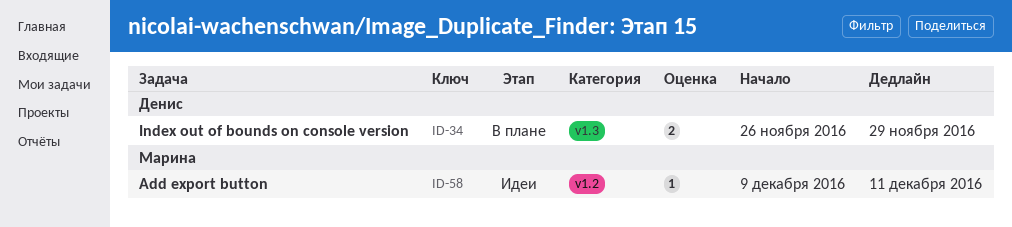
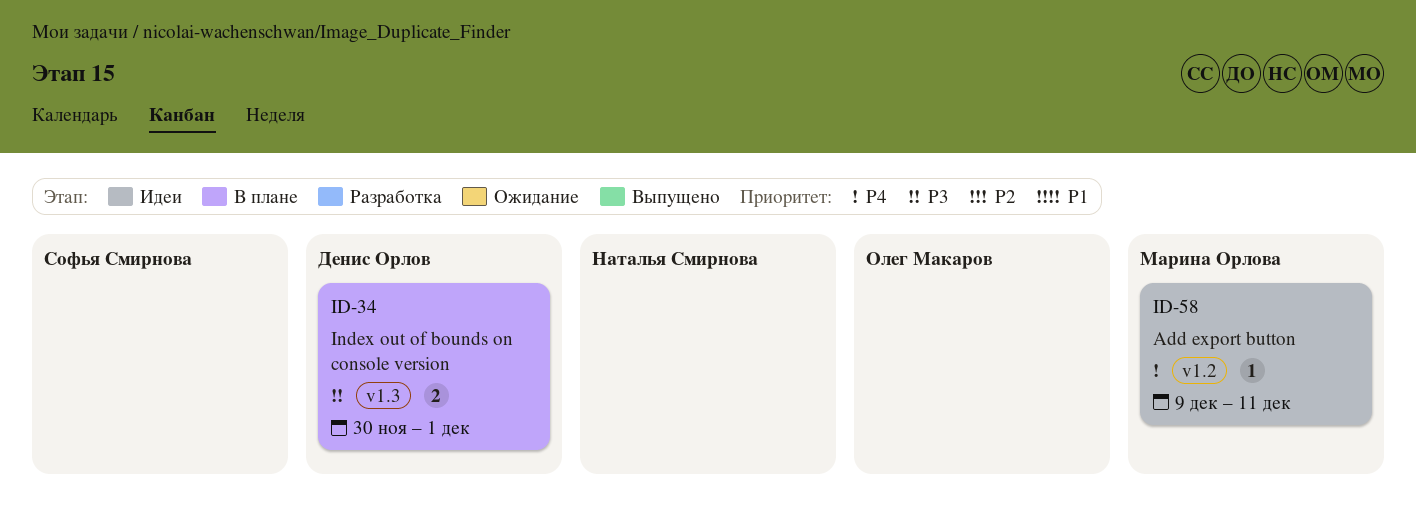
ID-34, start: Nov 26 -> Nov 30
ID-34, due: Nov 29 -> Dec 1

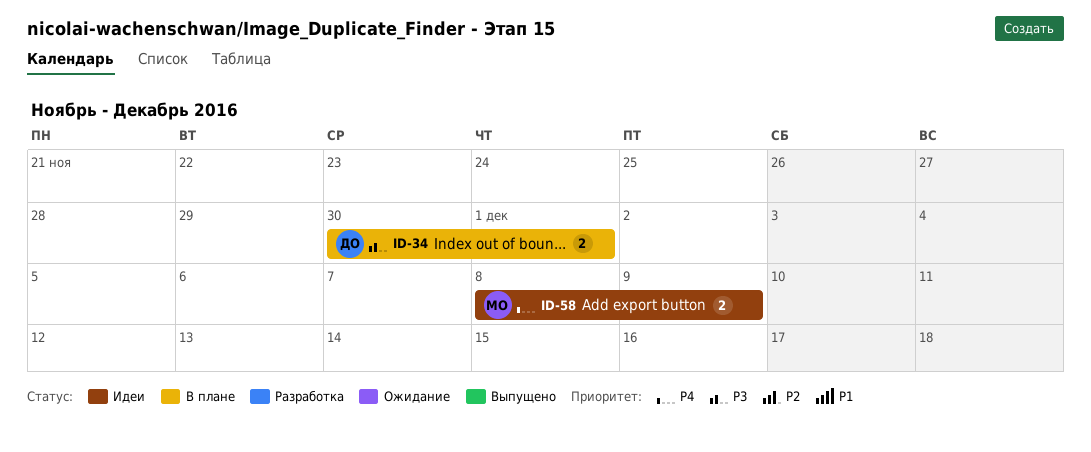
ID-58, estimate: 1 -> 2
ID-58, start: Dec 9 -> Dec 8
ID-58, due: Dec 11 -> Dec 9

